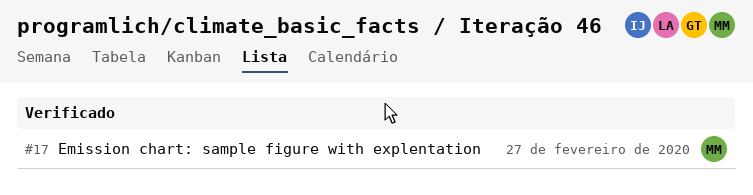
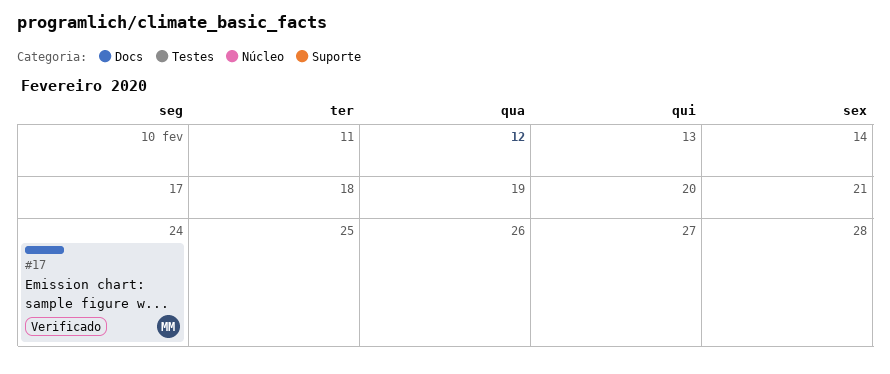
#17, due: Feb 27 -> Feb 24

